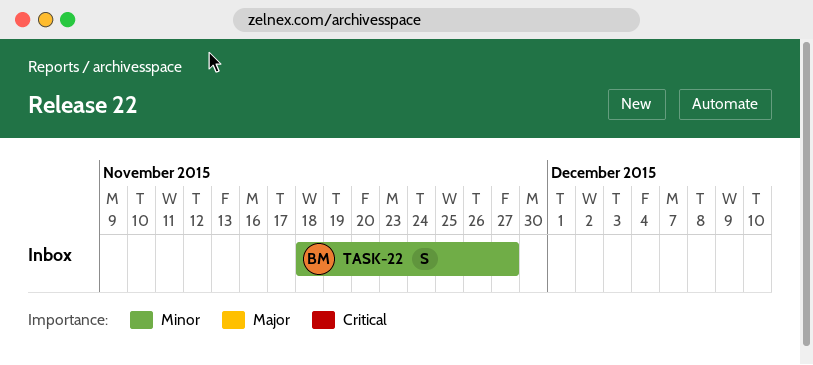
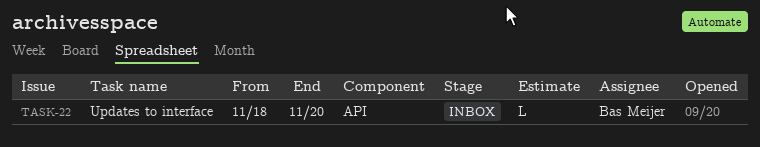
TASK-22, estimate: S -> L
TASK-22, due: Nov 27 -> Nov 20

